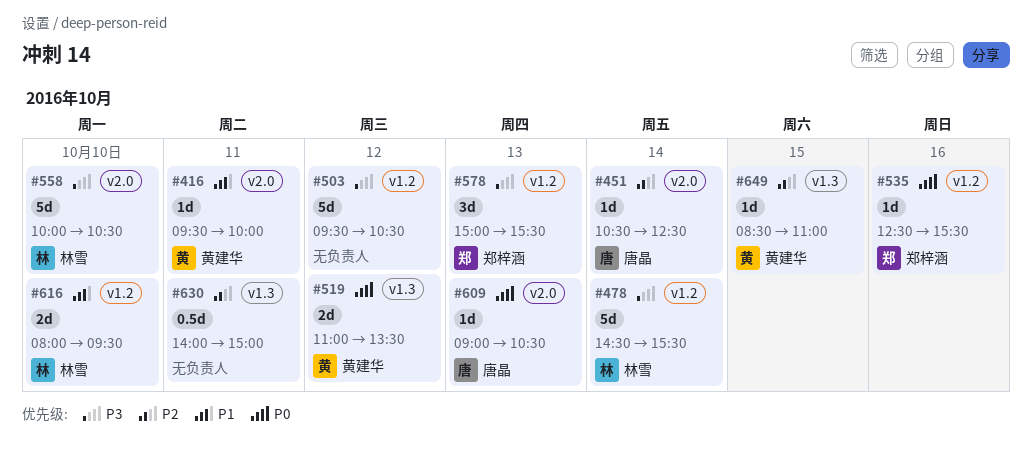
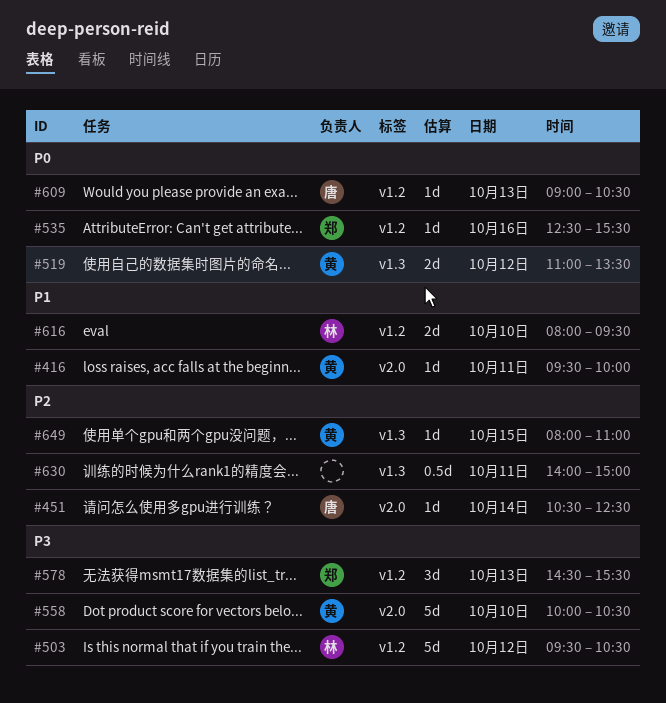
#478: present -> none
#503, owner: none -> 林雪
#558, owner: 林雪 -> 黄建华
#578, begins: 15:00 -> 14:30
#609, label: v2.0 -> v1.2
#649, begins: 08:30 -> 08:00

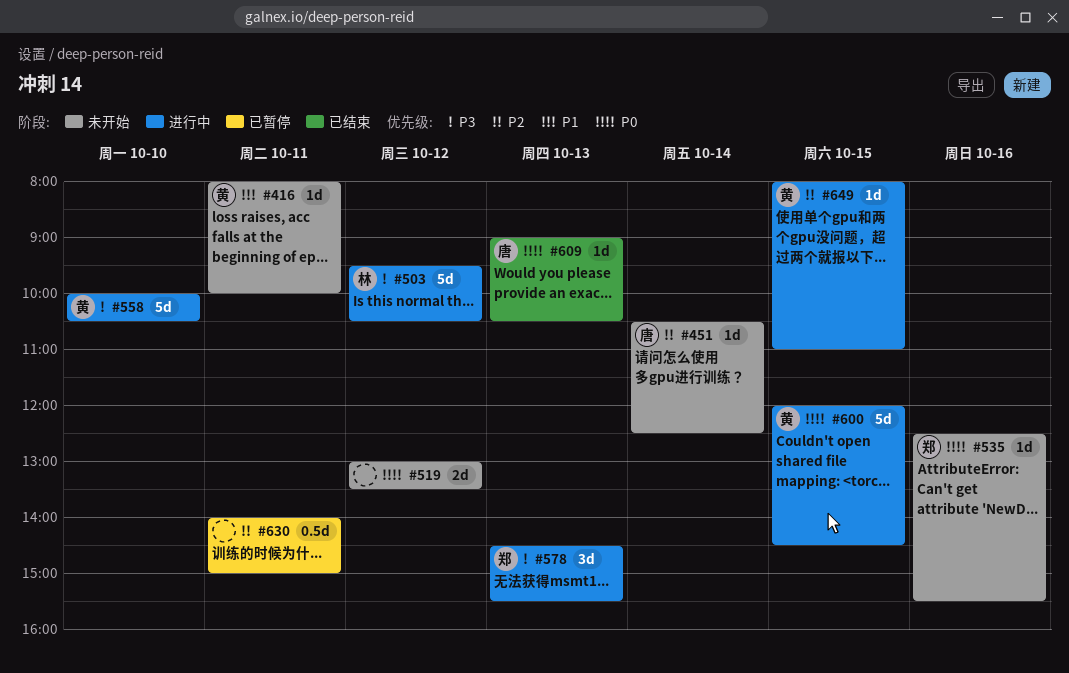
#416, begins: 09:30 -> 08:00
#519, owner: 黄 -> none
#519, begins: 11:00 -> 13:00
#600: none -> present
#616: present -> none

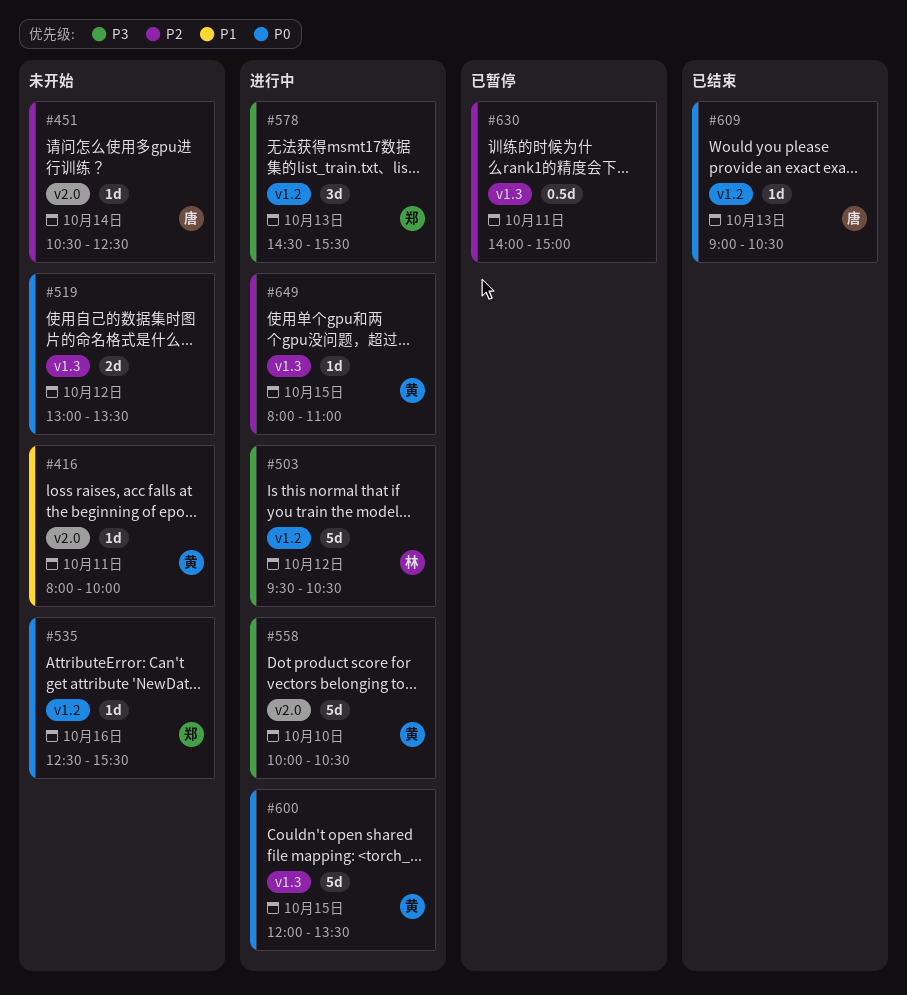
#600, ends: 14:30 -> 13:30

